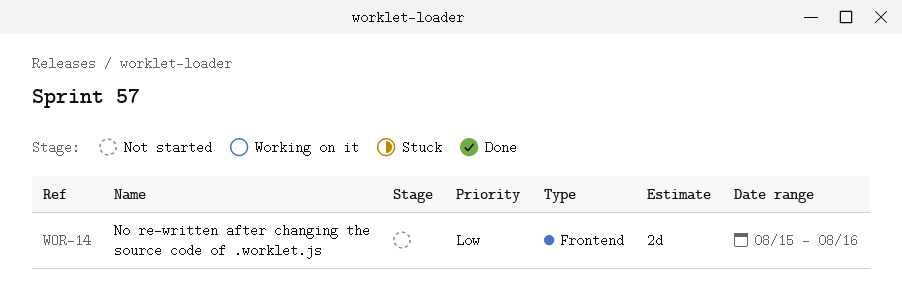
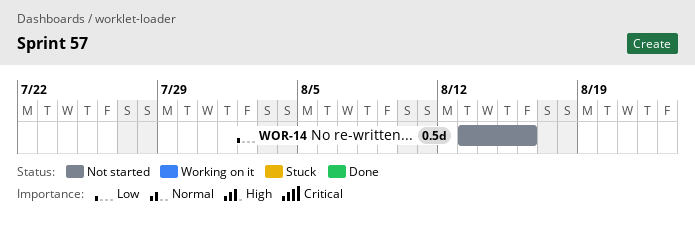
WOR-14, estimate: 2d -> 0.5d
WOR-14, start: Aug 15 -> Aug 13

